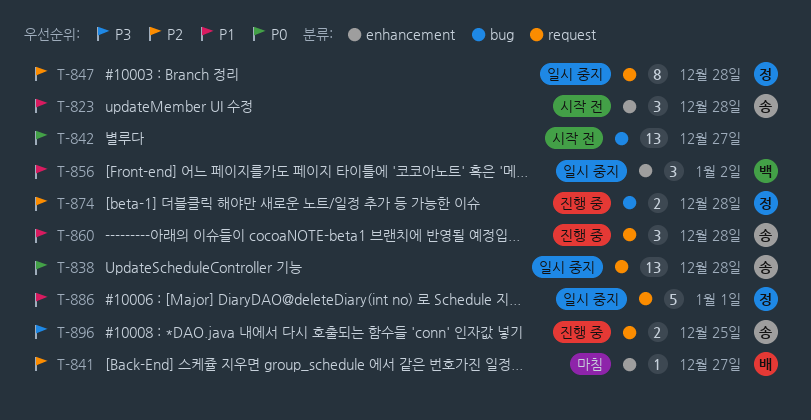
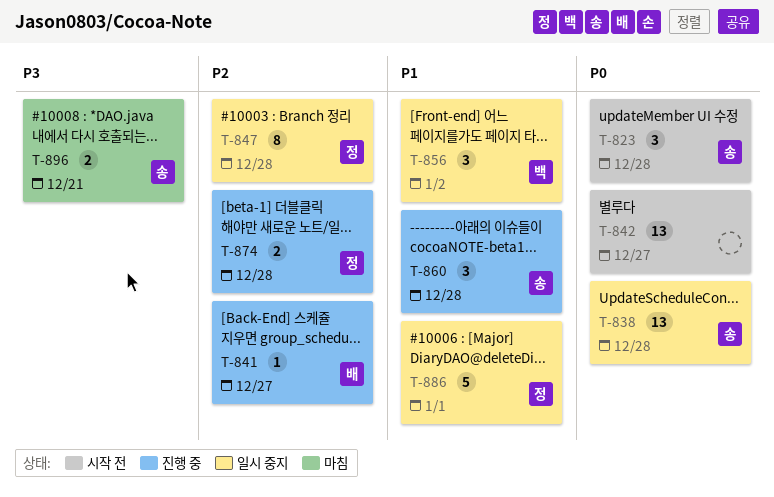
T-823, priority: P1 -> P0
T-841, status: 마침 -> 진행 중
T-896, status: 진행 중 -> 마침
T-896, due: Dec 25 -> Dec 21

